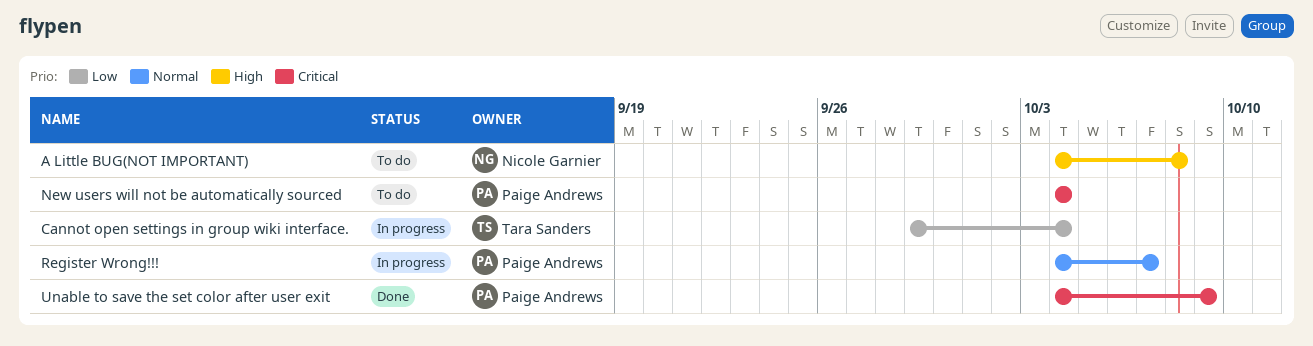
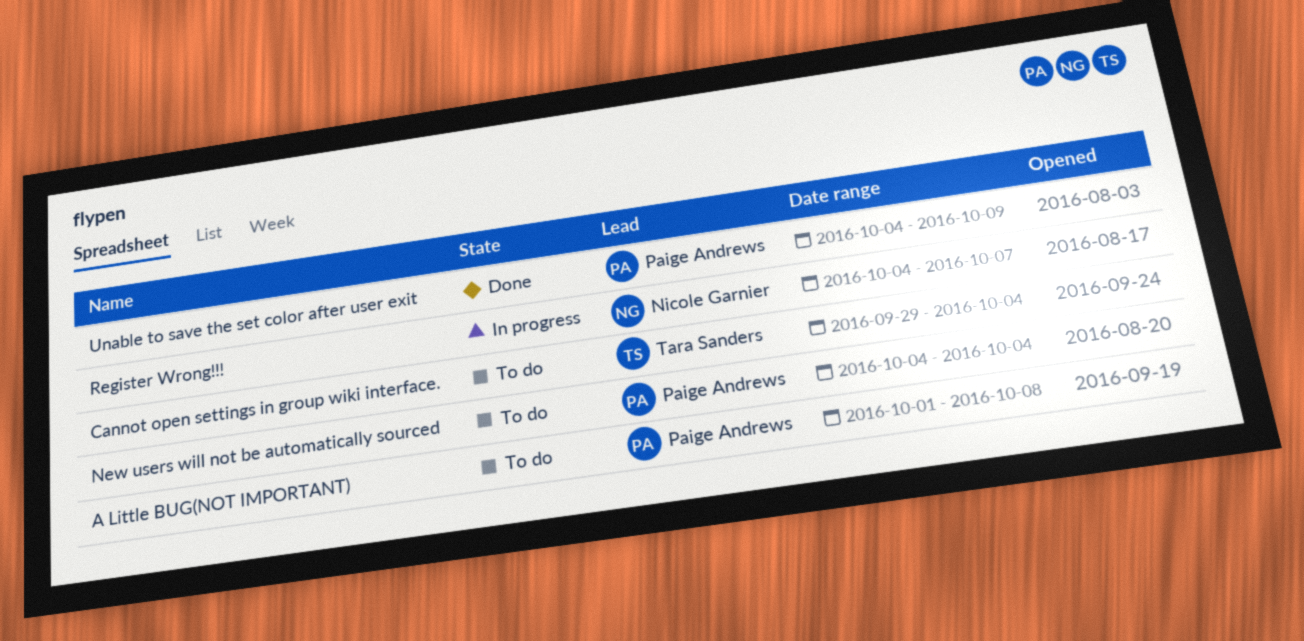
A Little BUG(NOT IMPORTANT), owner: Nicole Garnier -> Paige Andrews
A Little BUG(NOT IMPORTANT), start: Oct 4 -> Oct 1
Cannot open settings in group wiki interface., status: In progress -> To do
Register Wrong!!!, owner: Paige Andrews -> Nicole Garnier

